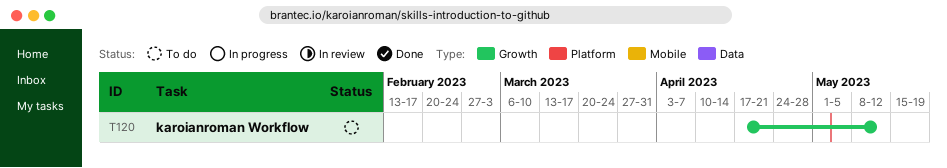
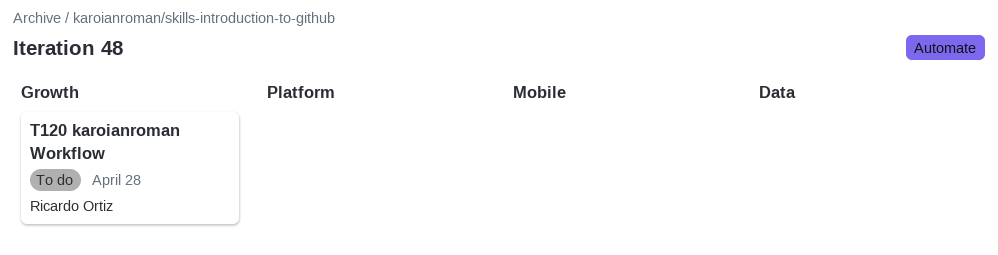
T120, due: May 12 -> Apr 28

